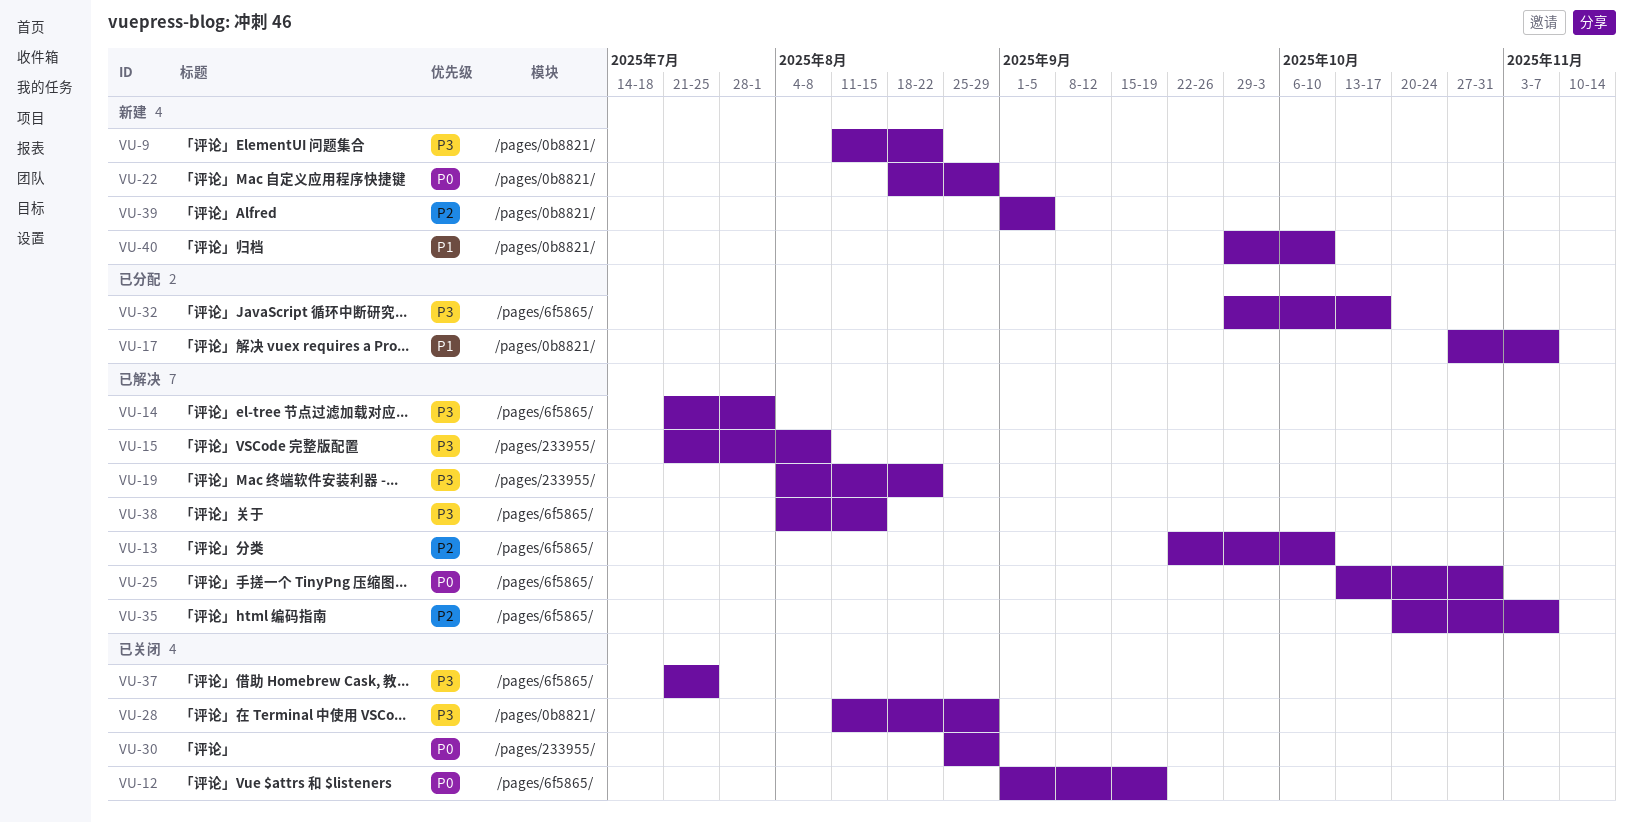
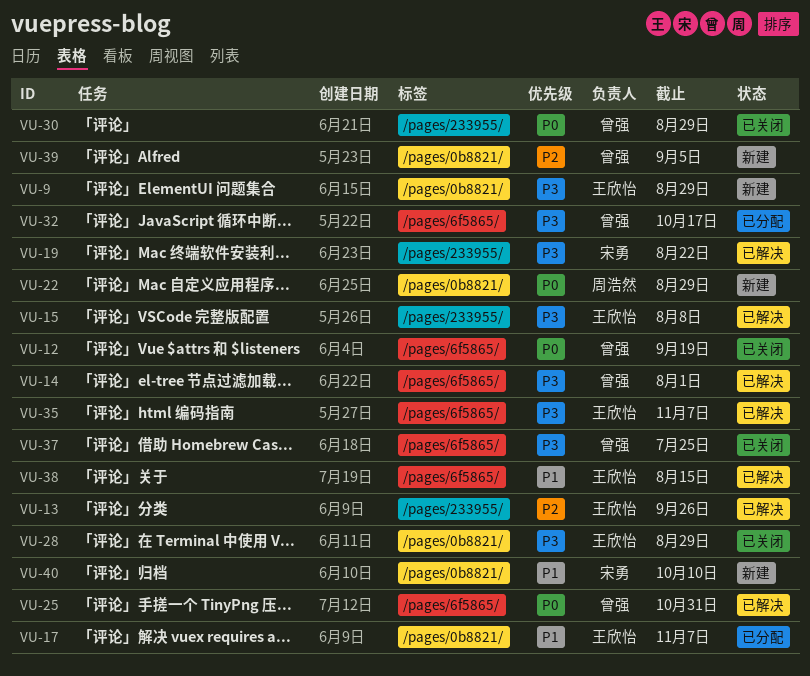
VU-9, due: Aug 22 -> Aug 29
VU-13, label: /pages/6f5865/ -> /pages/233955/
VU-13, due: Oct 10 -> Sep 26
VU-35, priority: P2 -> P3
VU-38, priority: P3 -> P1

